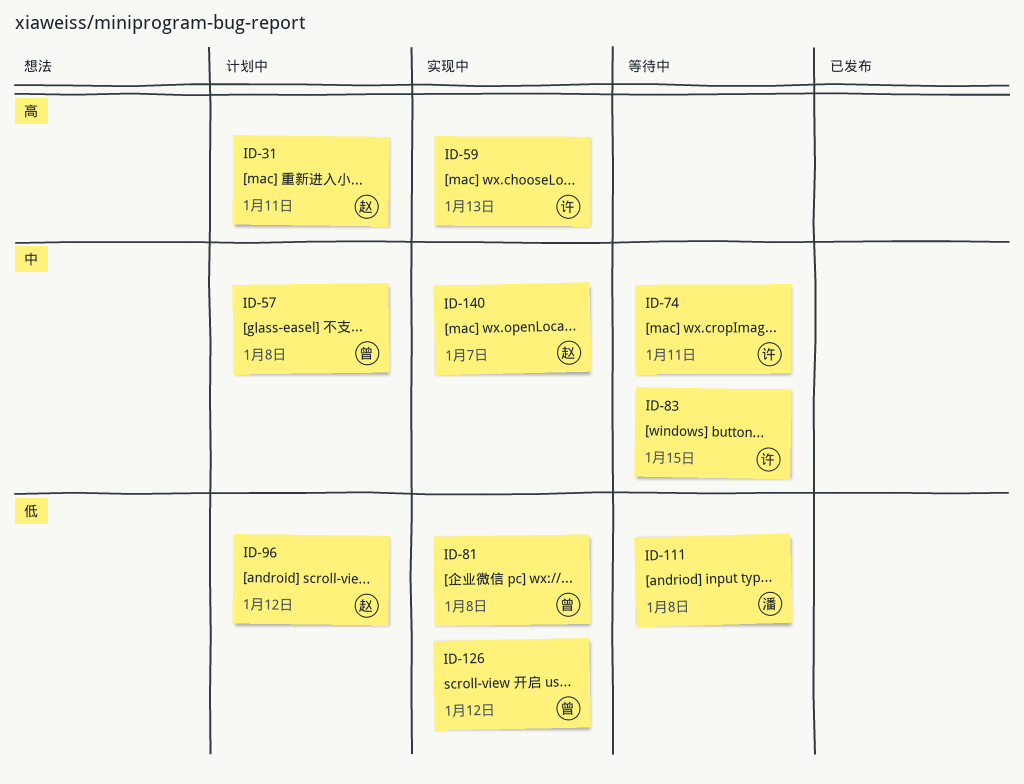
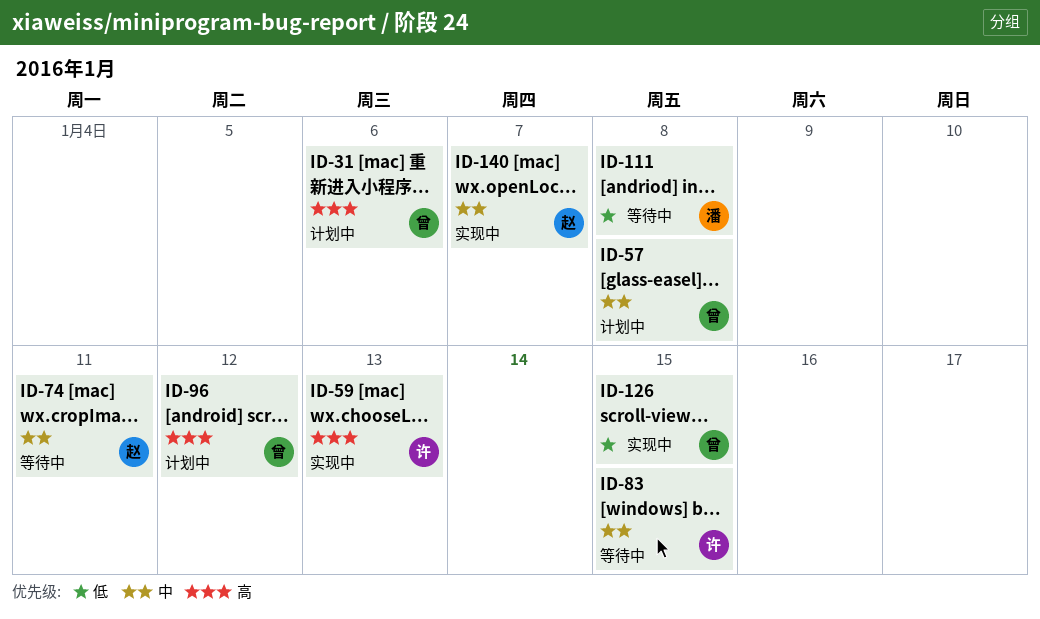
ID-31, owner: 赵 -> 曾
ID-31, due: Jan 11 -> Jan 6
ID-74, owner: 许 -> 赵
ID-81: present -> none
ID-96, owner: 赵 -> 曾
ID-96, priority: 低 -> 高
ID-126, due: Jan 12 -> Jan 15

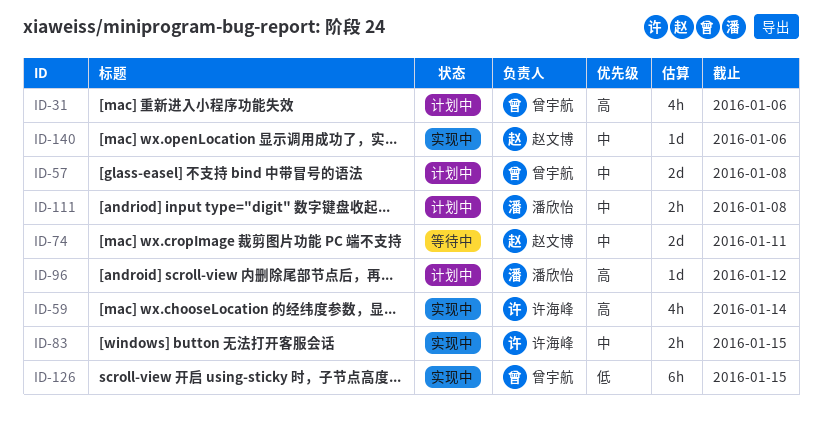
ID-59, due: Jan 13 -> Jan 14
ID-83, status: 等待中 -> 实现中
ID-96, owner: 曾宇航 -> 潘欣怡
ID-111, status: 等待中 -> 计划中
ID-111, priority: 低 -> 中
ID-140, due: Jan 7 -> Jan 6

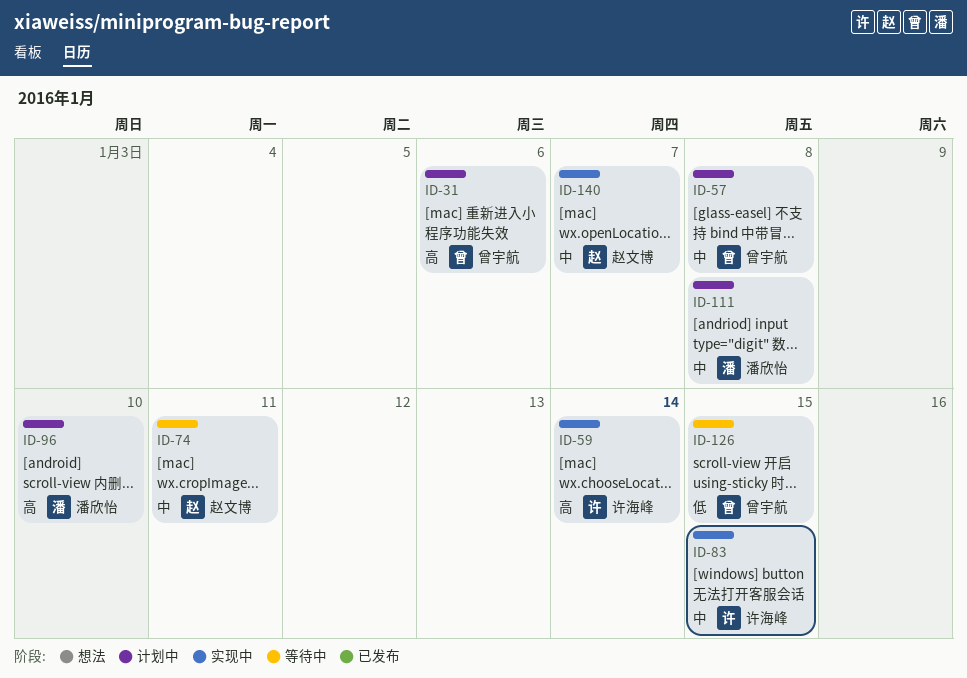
ID-96, due: Jan 12 -> Jan 10
ID-126, status: 实现中 -> 等待中
ID-140, due: Jan 6 -> Jan 7

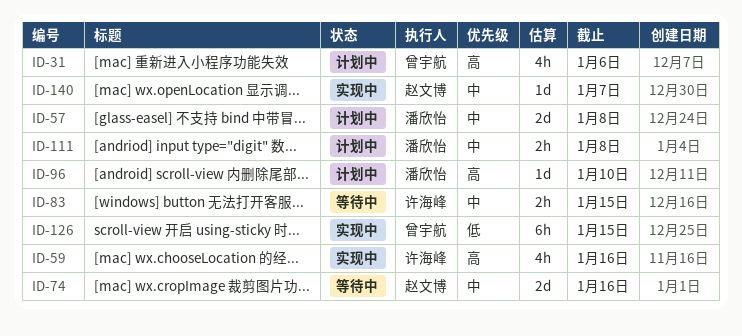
ID-57, owner: 曾宇航 -> 潘欣怡
ID-59, due: Jan 14 -> Jan 16
ID-74, due: Jan 11 -> Jan 16
ID-83, status: 实现中 -> 等待中
ID-126, status: 等待中 -> 实现中

